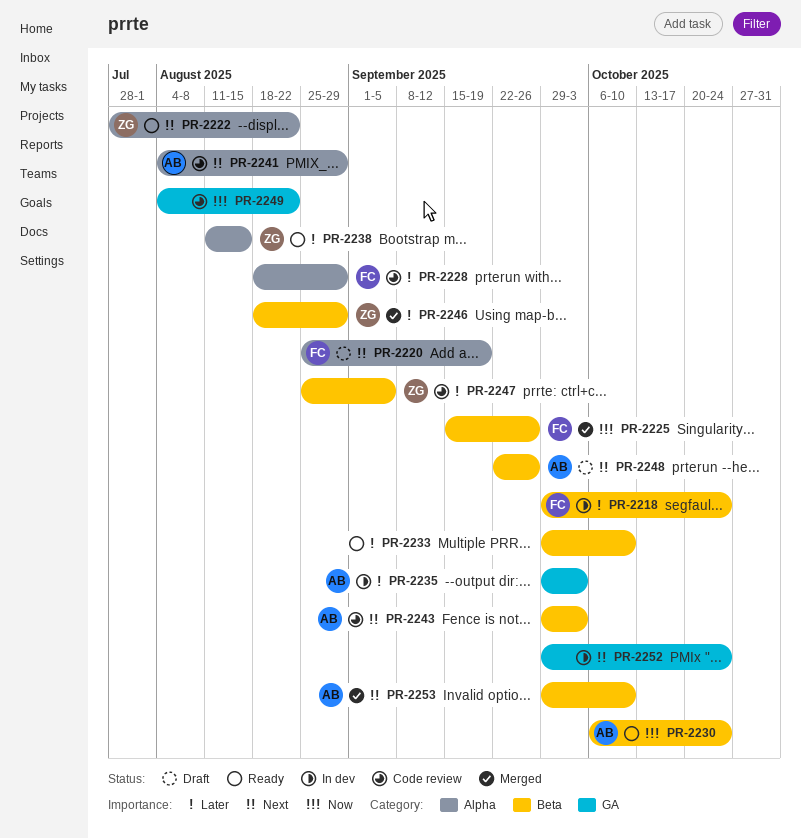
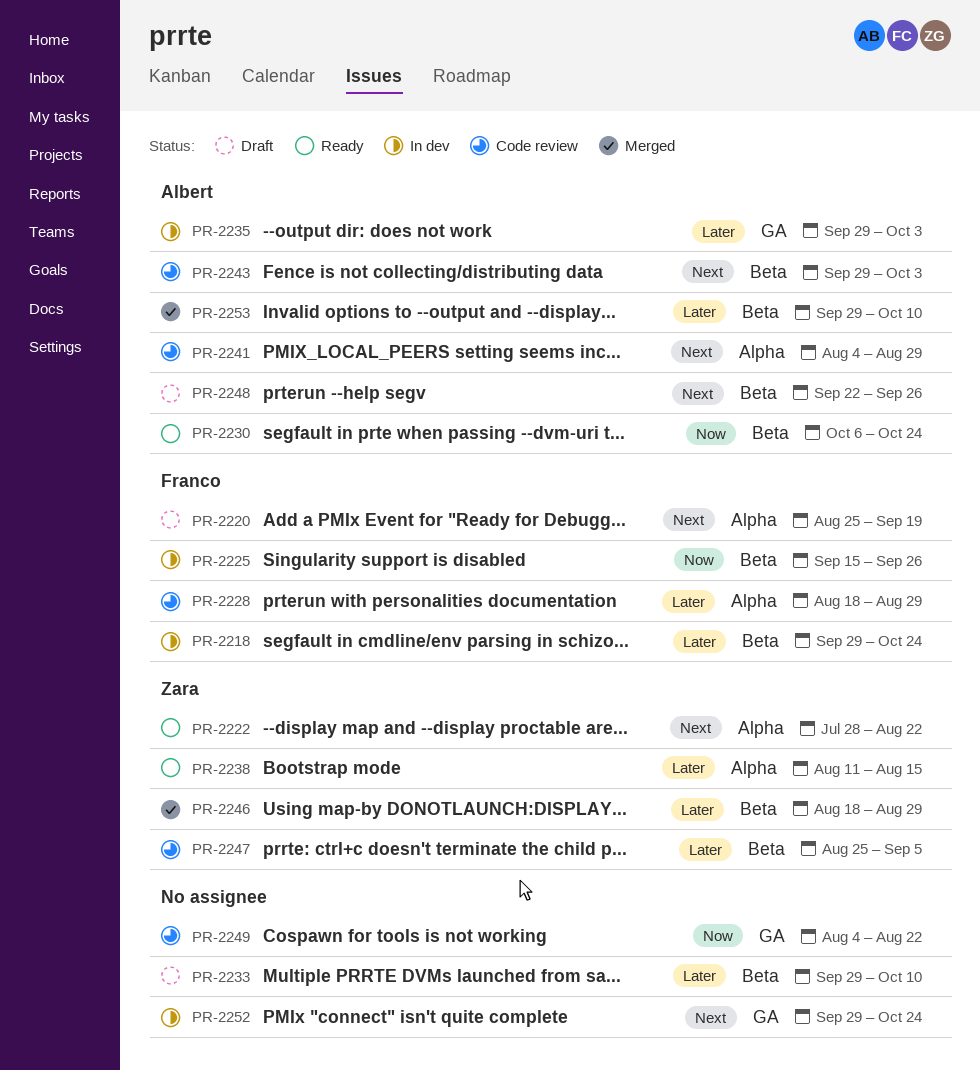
PR-2225, status: Merged -> In dev
PR-2233, status: Ready -> Draft
PR-2253, priority: Next -> Later

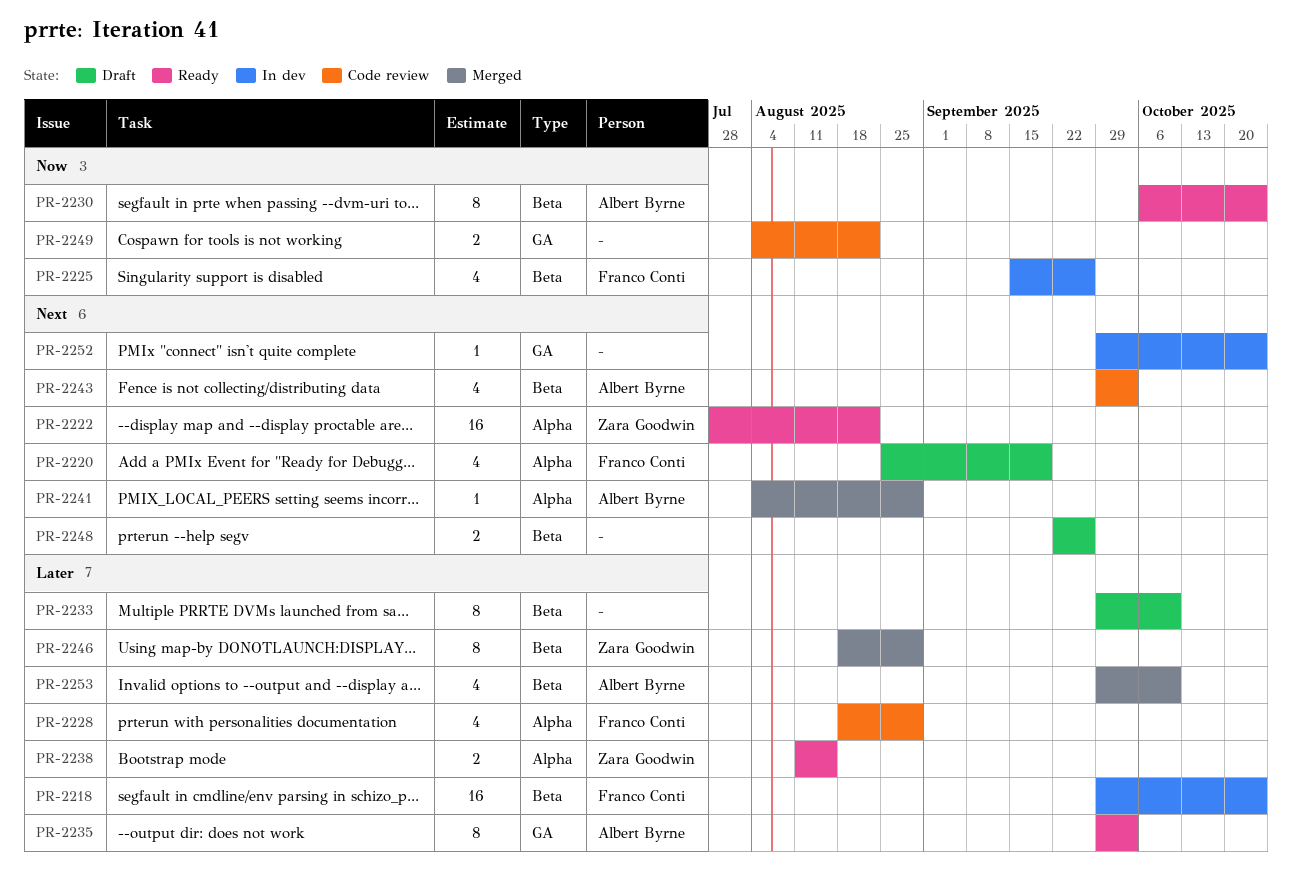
PR-2235, status: In dev -> Ready
PR-2241, status: Code review -> Merged
PR-2247: present -> none
PR-2248, owner: Albert Byrne -> none

